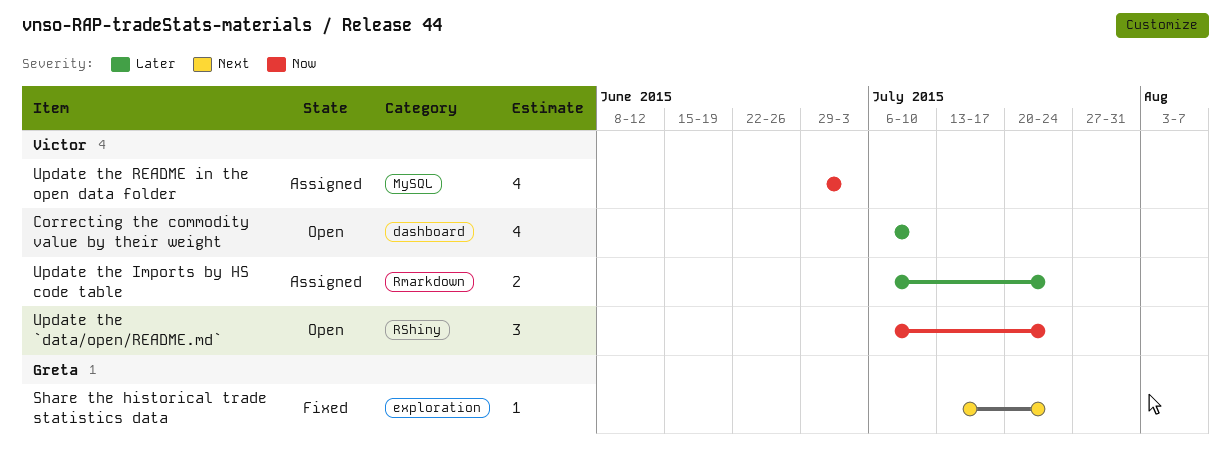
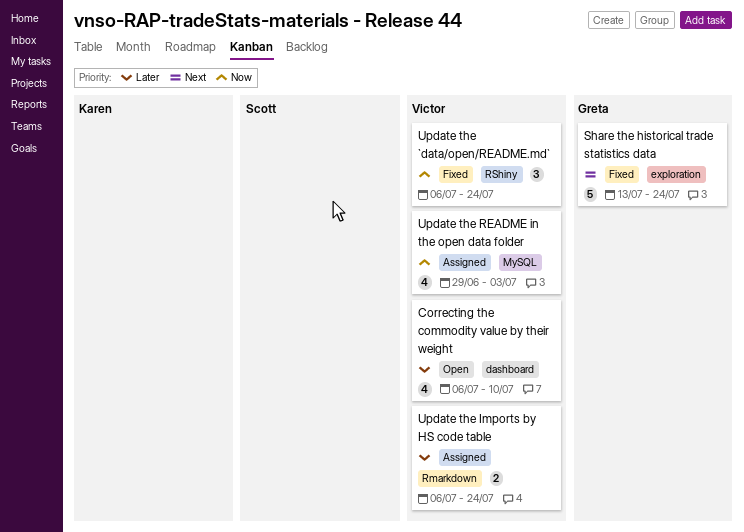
Share the historical trade statistics data, estimate: 1 -> 5
Update the `data/open/README.md`, status: Open -> Fixed

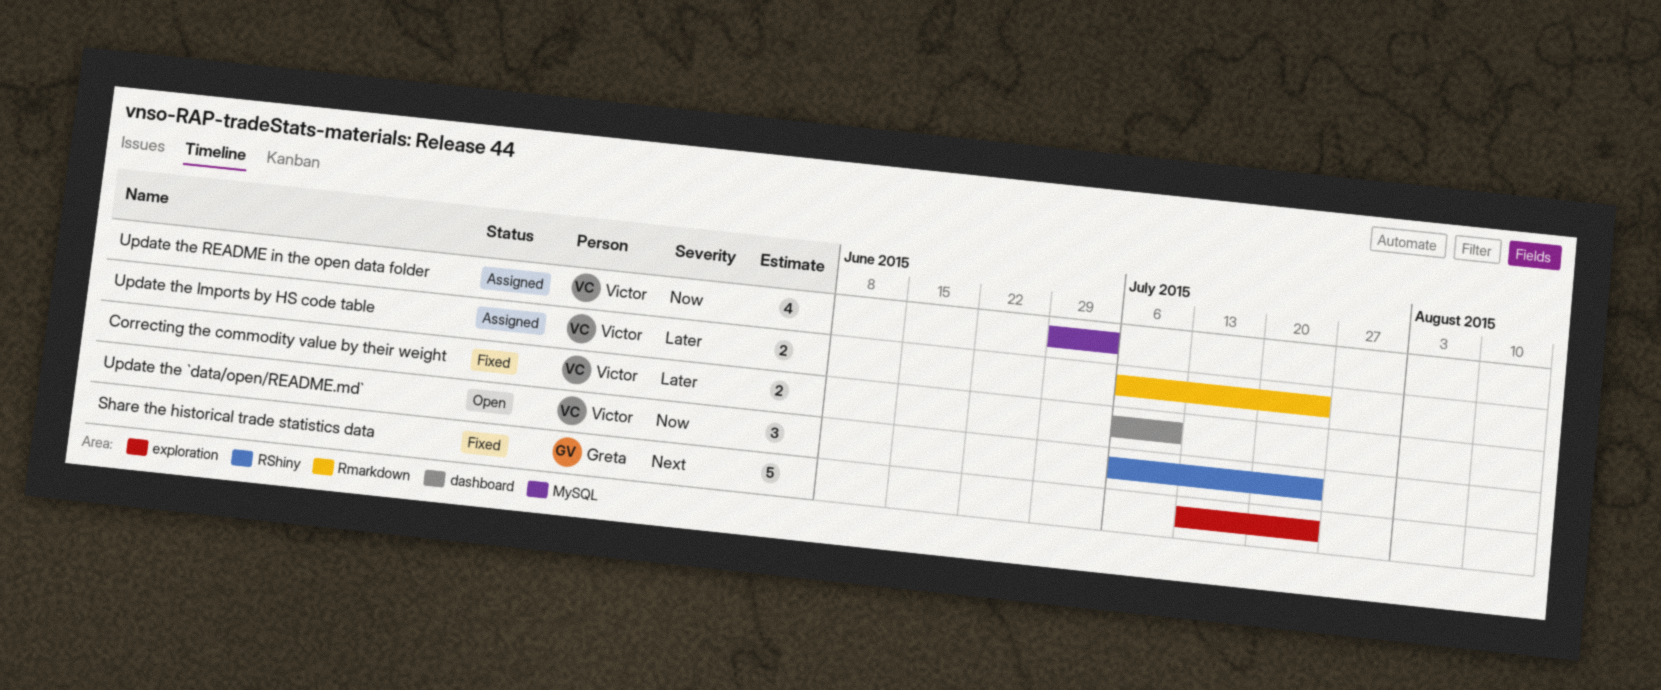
Correcting the commodity value by their weight, status: Open -> Fixed
Correcting the commodity value by their weight, estimate: 4 -> 2
Update the `data/open/README.md`, status: Fixed -> Open

